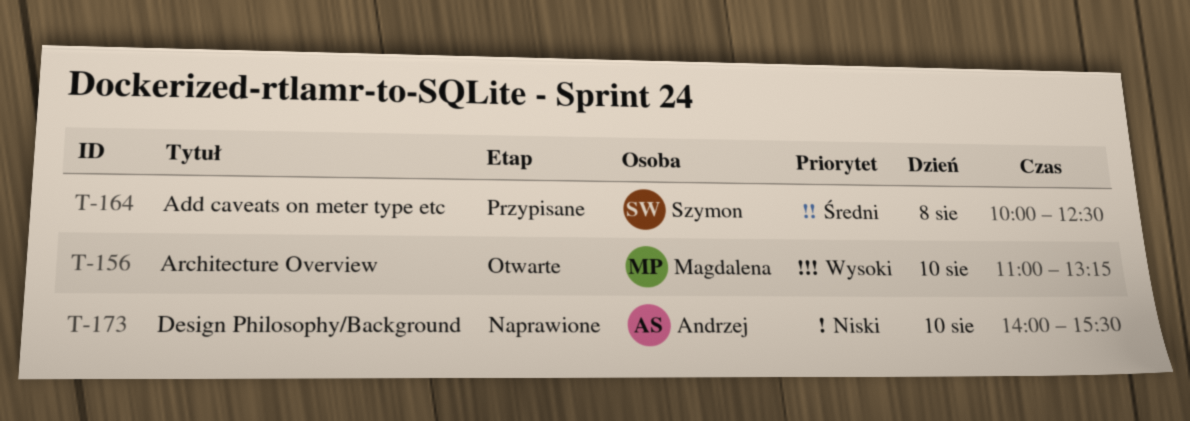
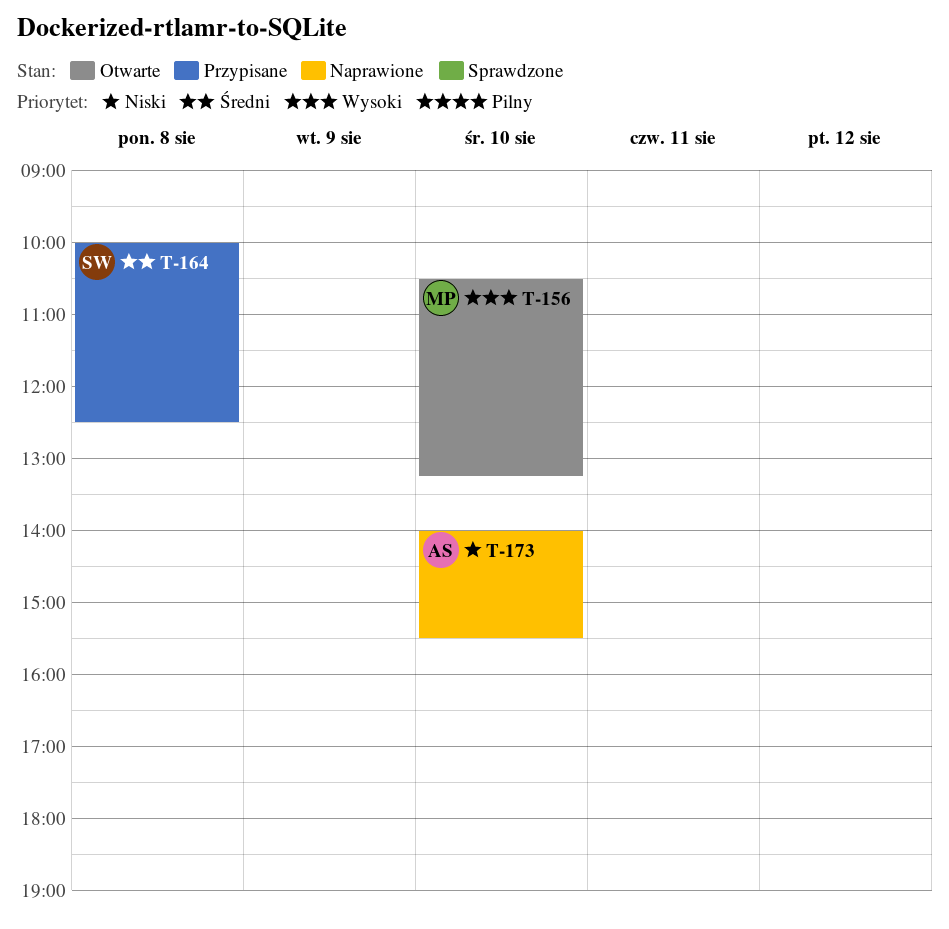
T-156, begins: 11:00 -> 10:30

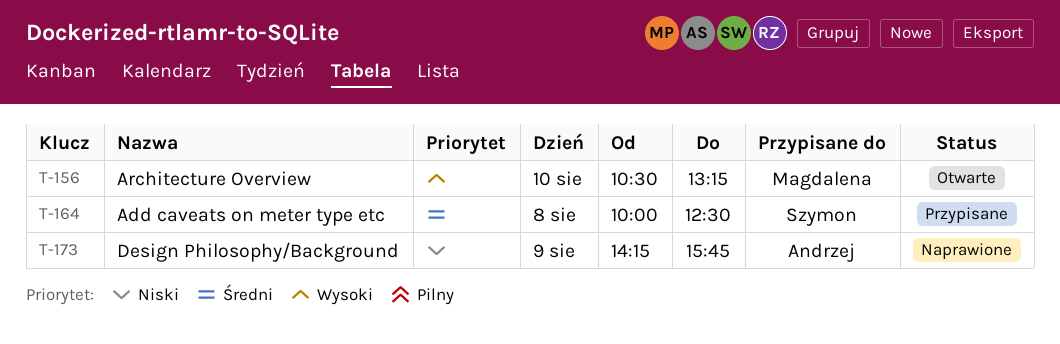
T-173, day: Aug 10 -> Aug 9
T-173, begins: 14:00 -> 14:15
T-173, ends: 15:30 -> 15:45

